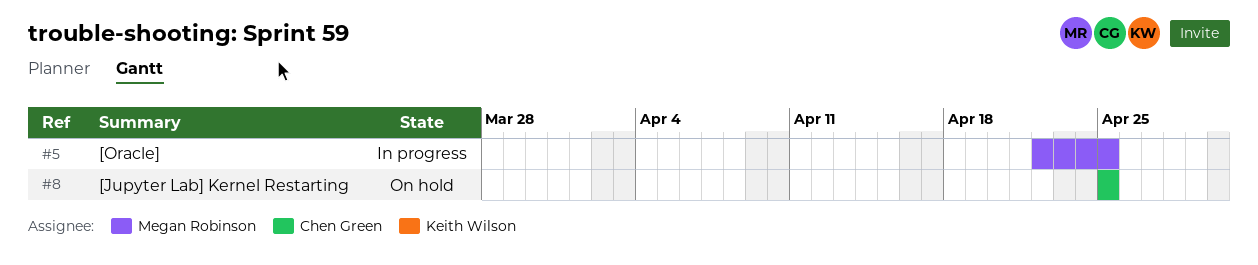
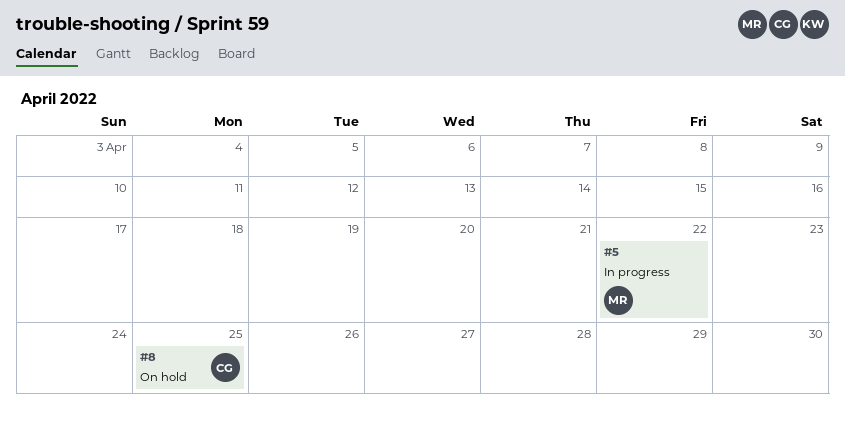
#5, due: Apr 25 -> Apr 22

